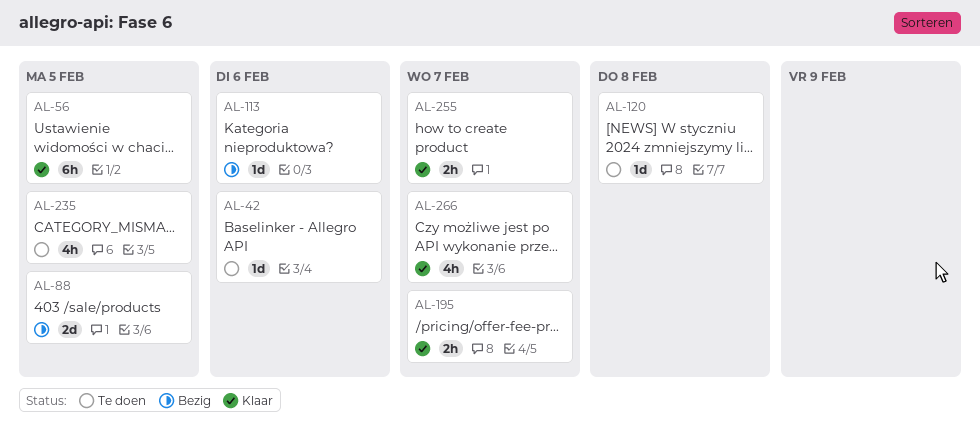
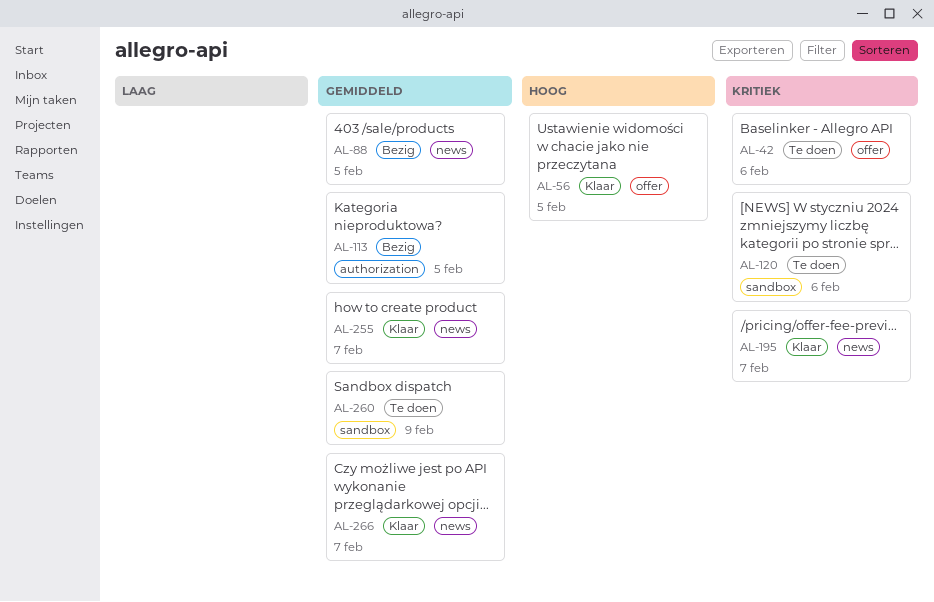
AL-113, due: Feb 6 -> Feb 5
AL-120, due: Feb 8 -> Feb 6
AL-235: present -> none
AL-260: none -> present

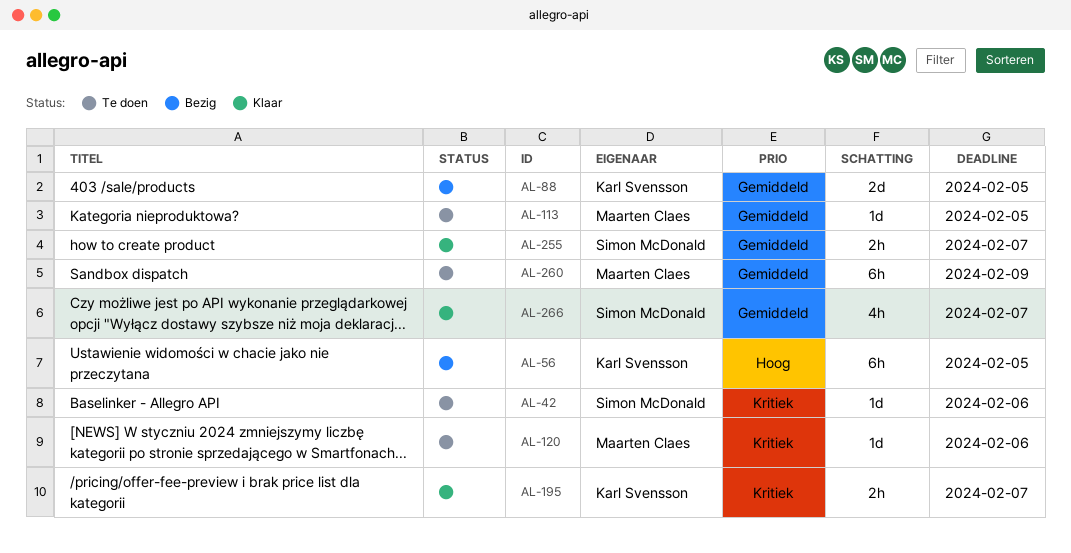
AL-56, status: Klaar -> Bezig
AL-113, status: Bezig -> Te doen

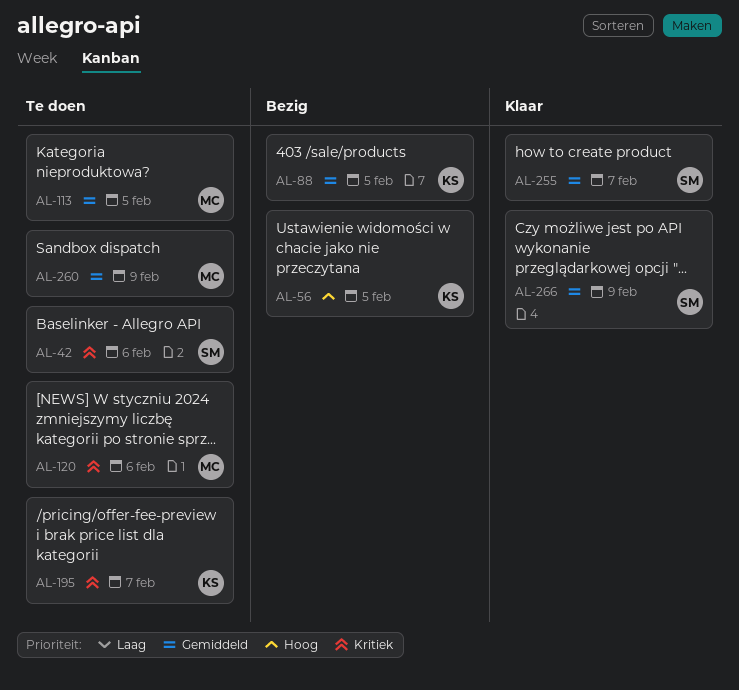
AL-195, status: Klaar -> Te doen
AL-266, due: Feb 7 -> Feb 9

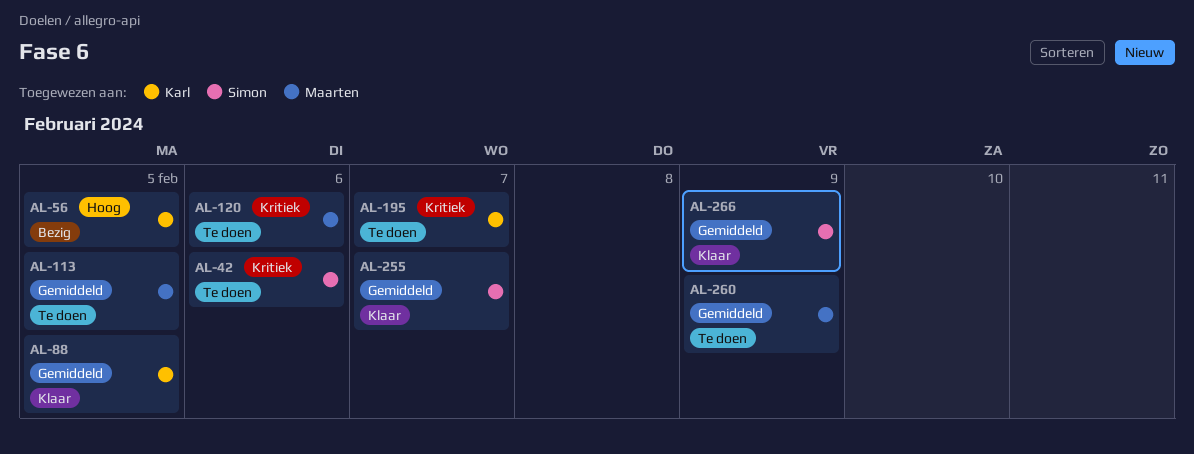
AL-88, status: Bezig -> Klaar

